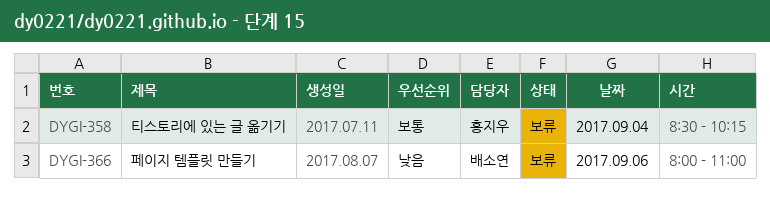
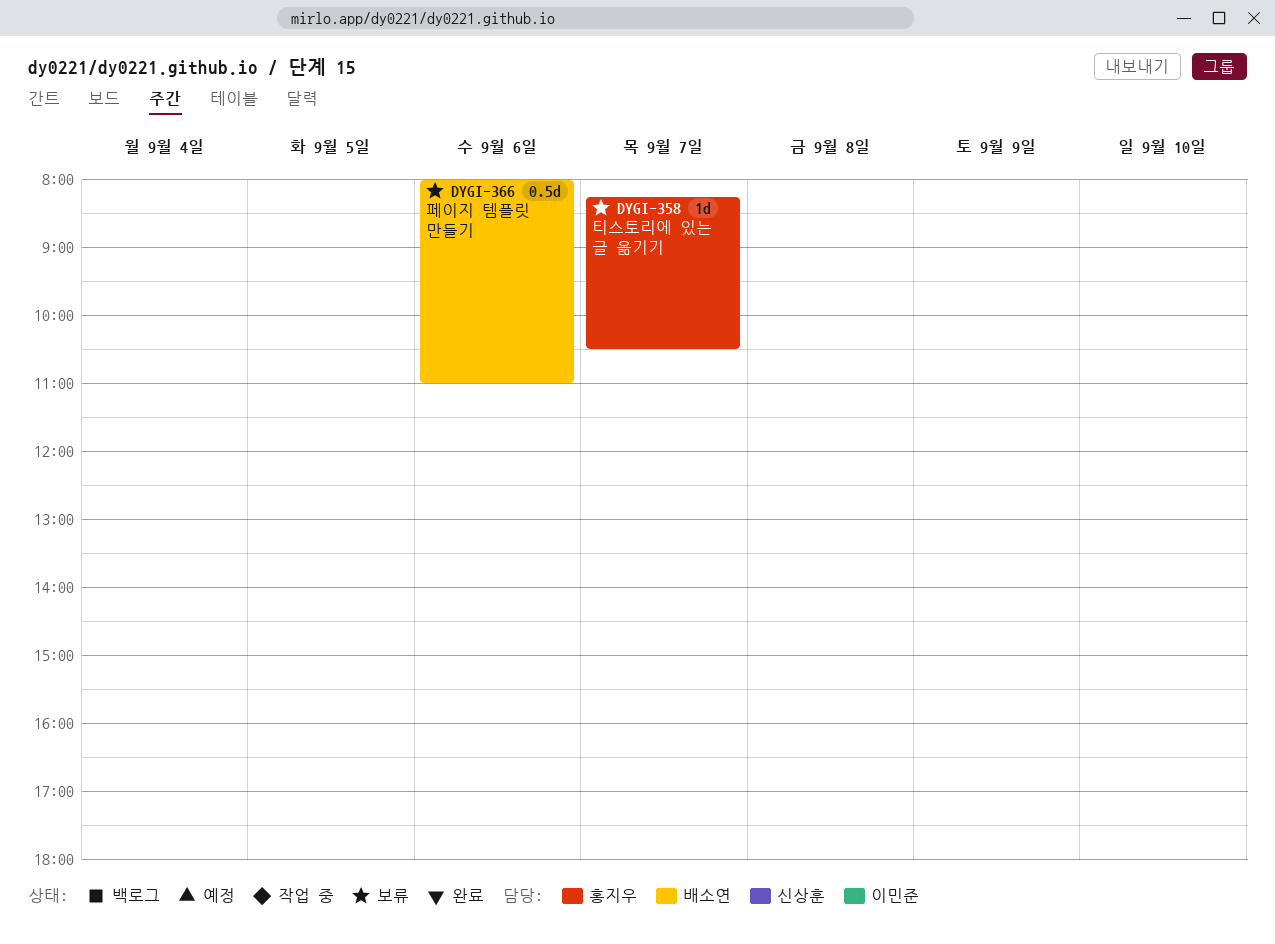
DYGI-358, day: Sep 4 -> Sep 7
DYGI-358, begins: 08:30 -> 08:15
DYGI-358, ends: 10:15 -> 10:30

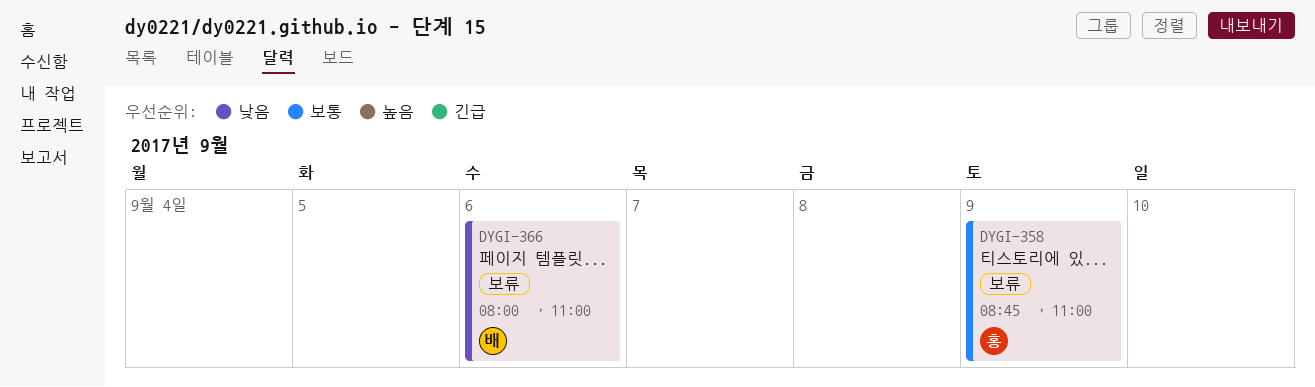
DYGI-358, day: Sep 7 -> Sep 9
DYGI-358, begins: 08:15 -> 08:45
DYGI-358, ends: 10:30 -> 11:00

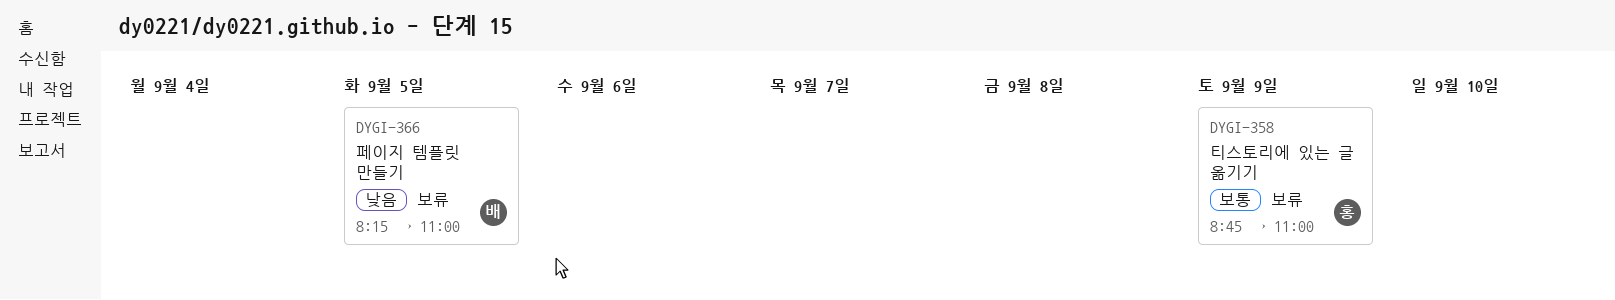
DYGI-366, day: Sep 6 -> Sep 5
DYGI-366, begins: 08:00 -> 08:15

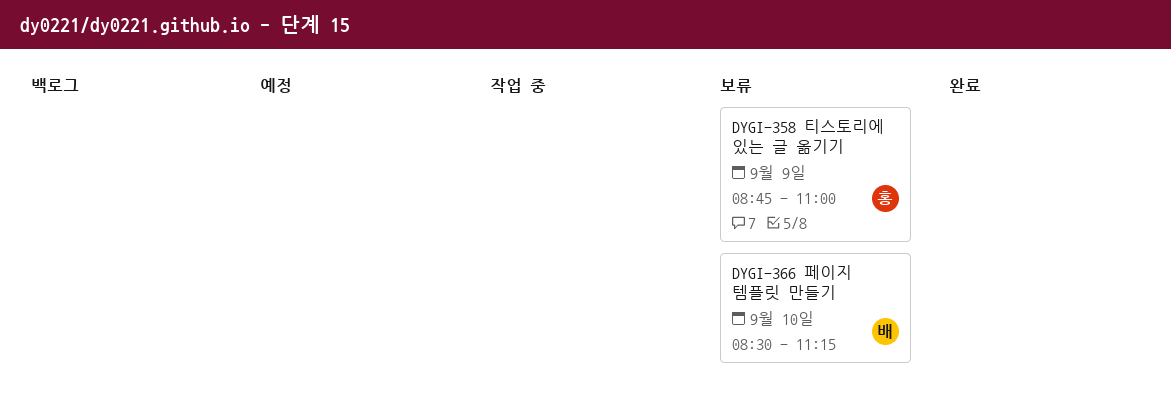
DYGI-366, day: Sep 5 -> Sep 10
DYGI-366, begins: 08:15 -> 08:30
DYGI-366, ends: 11:00 -> 11:15

